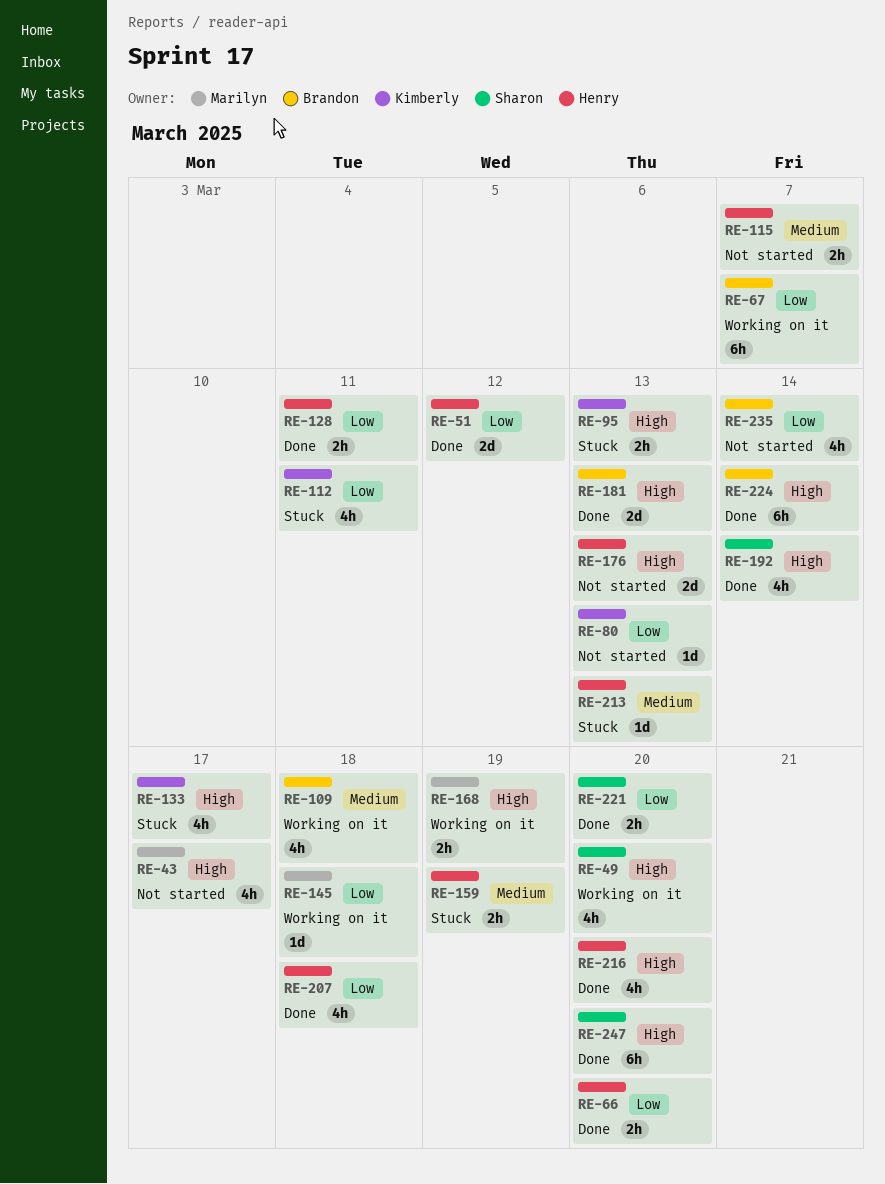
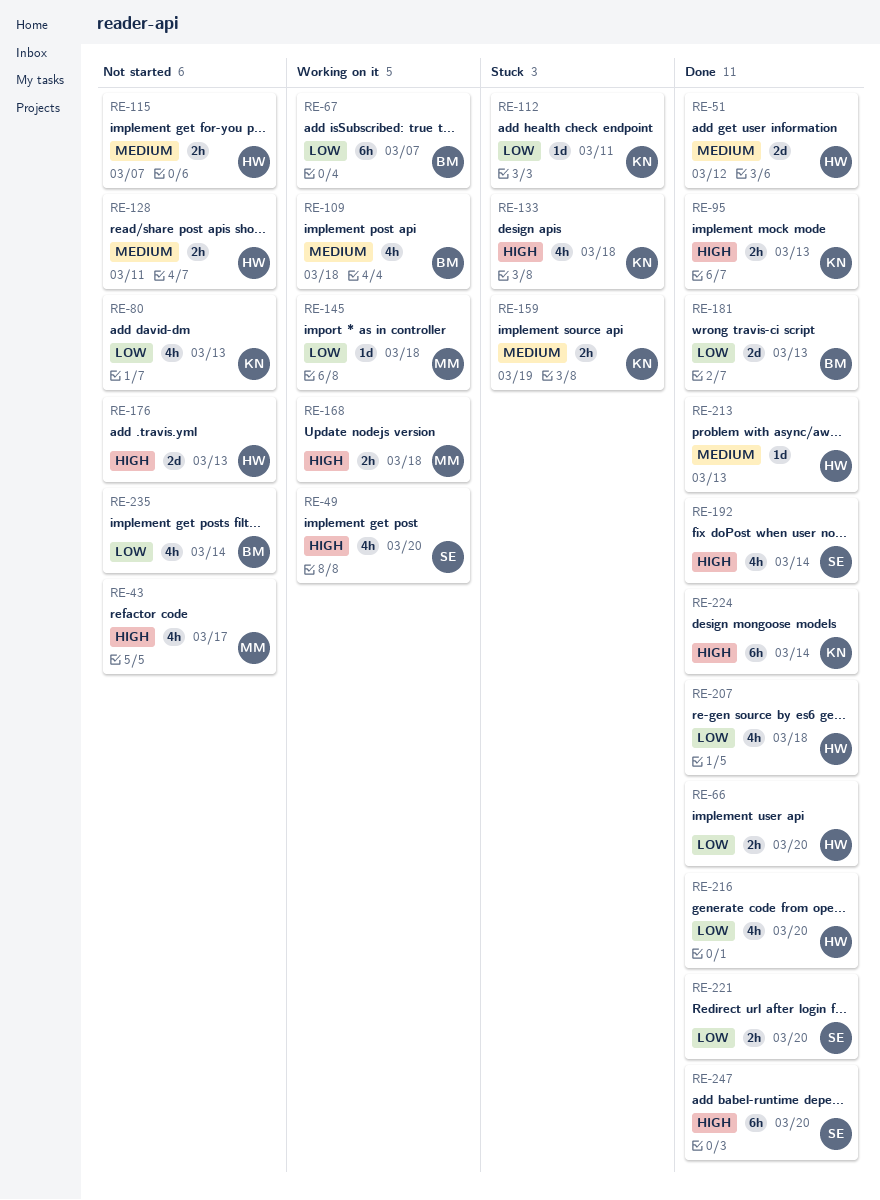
RE-51, priority: Low -> Medium
RE-80, estimate: 1d -> 4h
RE-95, status: Stuck -> Done
RE-112, estimate: 4h -> 1d
RE-128, status: Done -> Not started
RE-128, priority: Low -> Medium
RE-133, due: Mar 17 -> Mar 18
RE-159, owner: Henry -> Kimberly
RE-168, due: Mar 19 -> Mar 18
RE-181, priority: High -> Low
RE-213, status: Stuck -> Done
RE-216, priority: High -> Low
RE-224, owner: Brandon -> Kimberly

